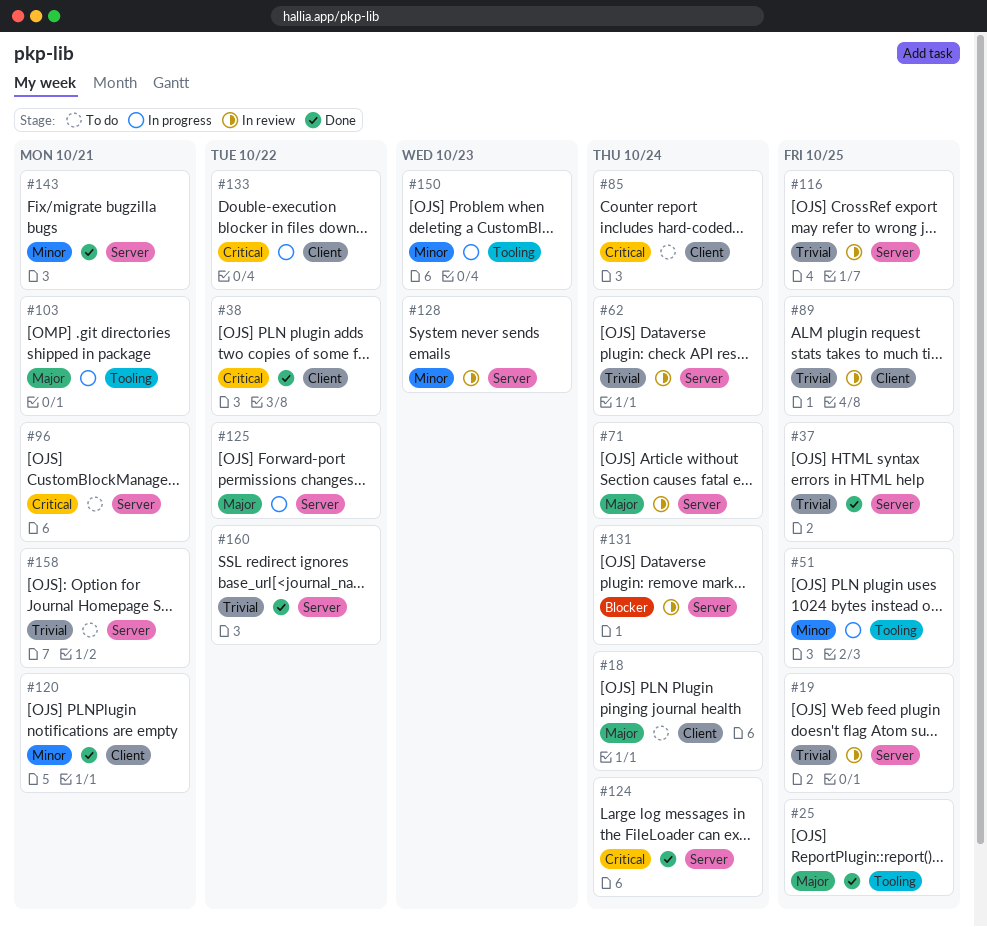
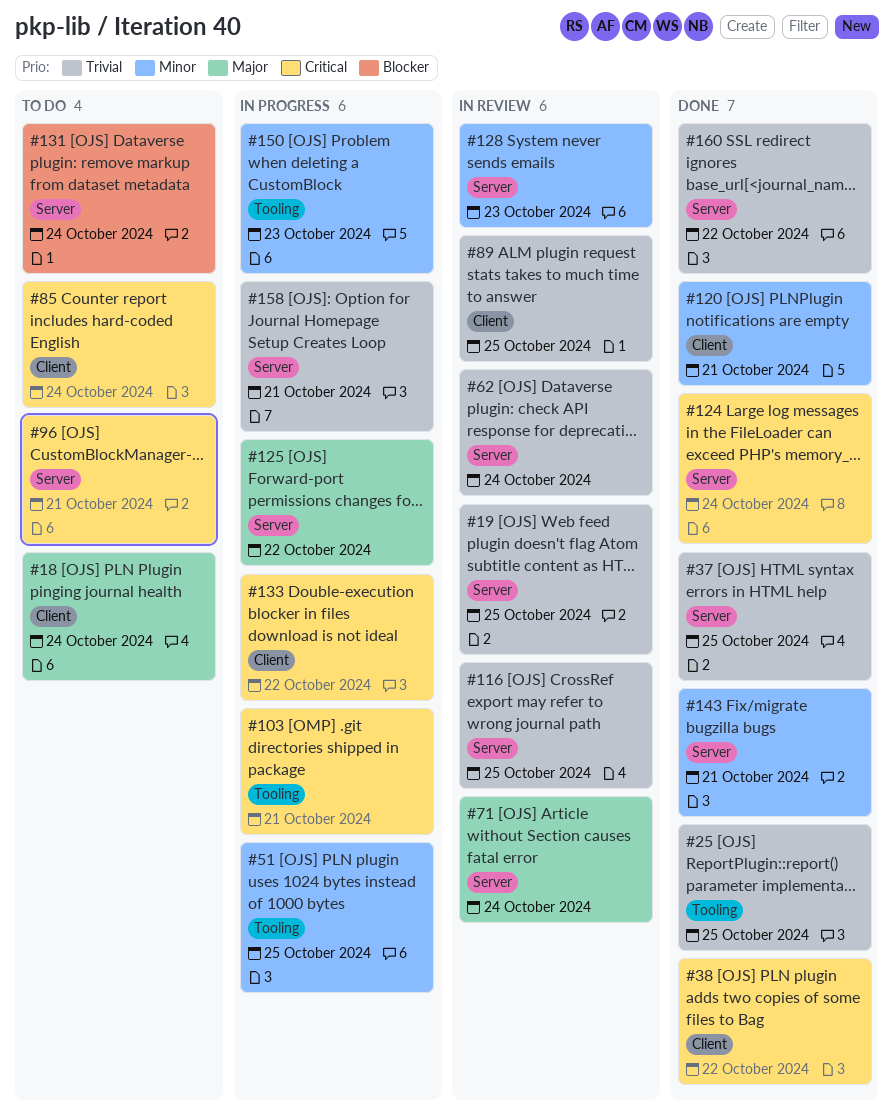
#25, priority: Major -> Trivial
#103, priority: Major -> Critical
#131, status: In review -> To do
#158, status: To do -> In progress

